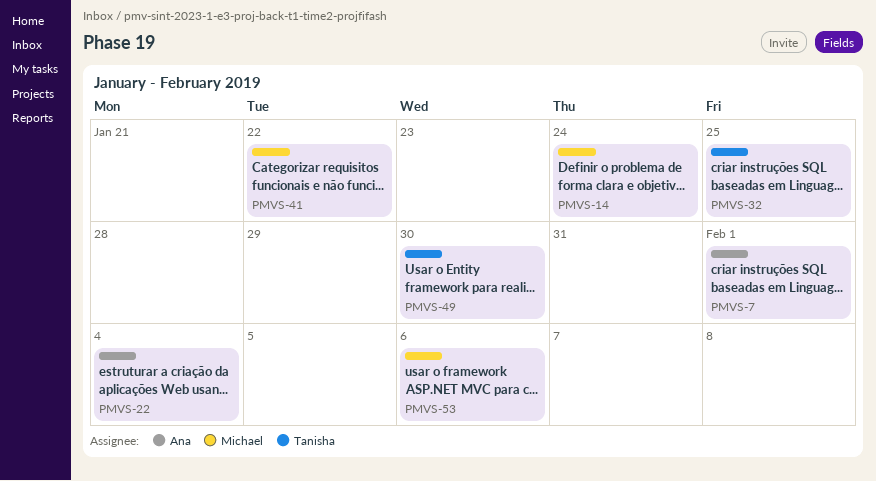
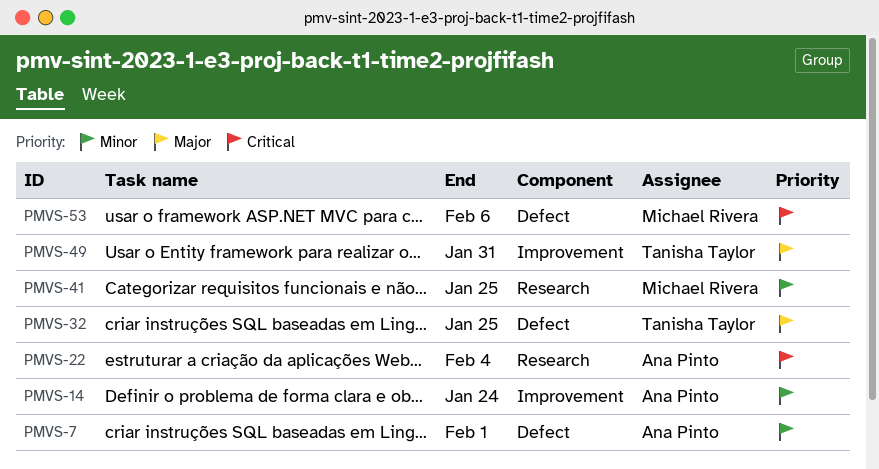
PMVS-14, owner: Michael Rivera -> Ana Pinto
PMVS-41, due: Jan 22 -> Jan 25
PMVS-49, due: Jan 30 -> Jan 31

